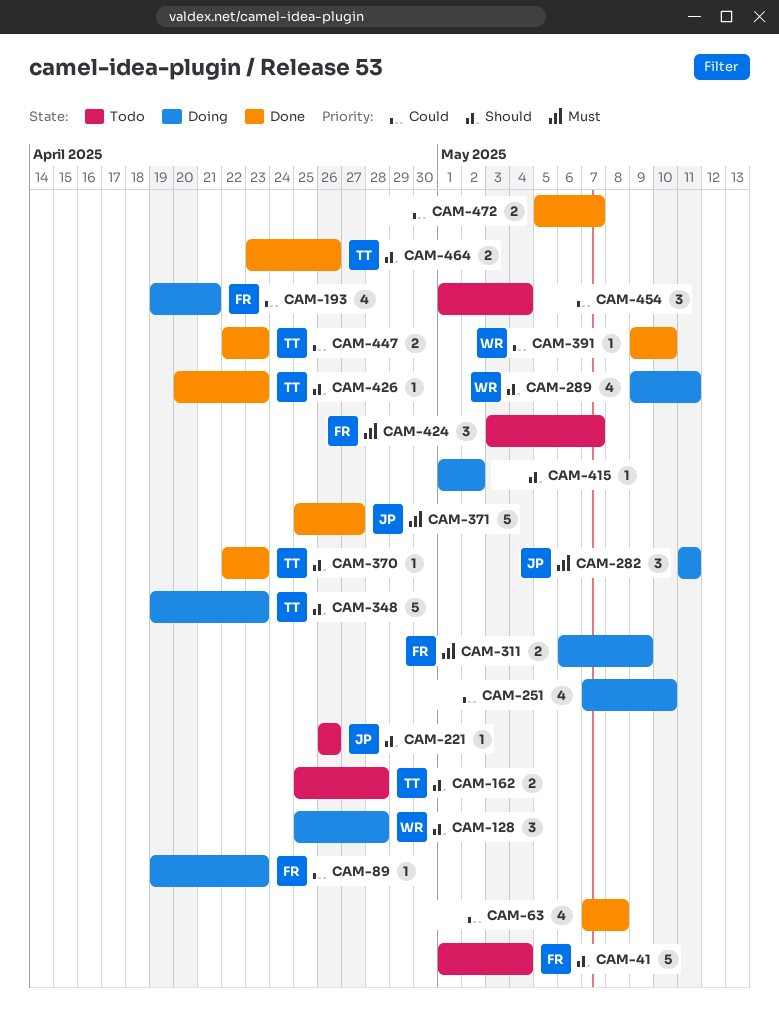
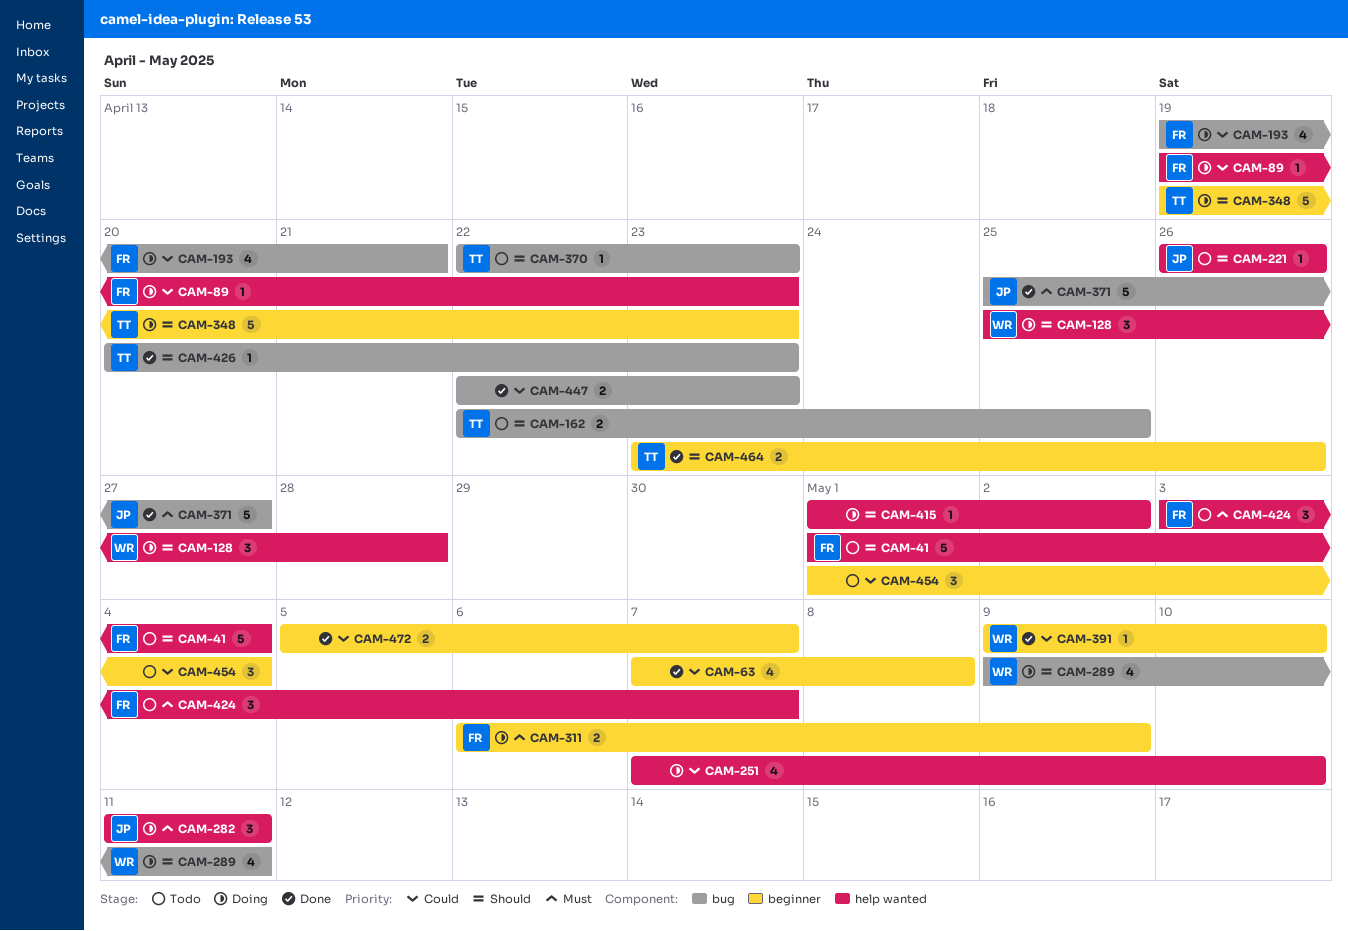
CAM-162, start: Apr 25 -> Apr 22
CAM-162, due: Apr 28 -> Apr 25
CAM-370, status: Done -> Todo
CAM-447, owner: TT -> none

